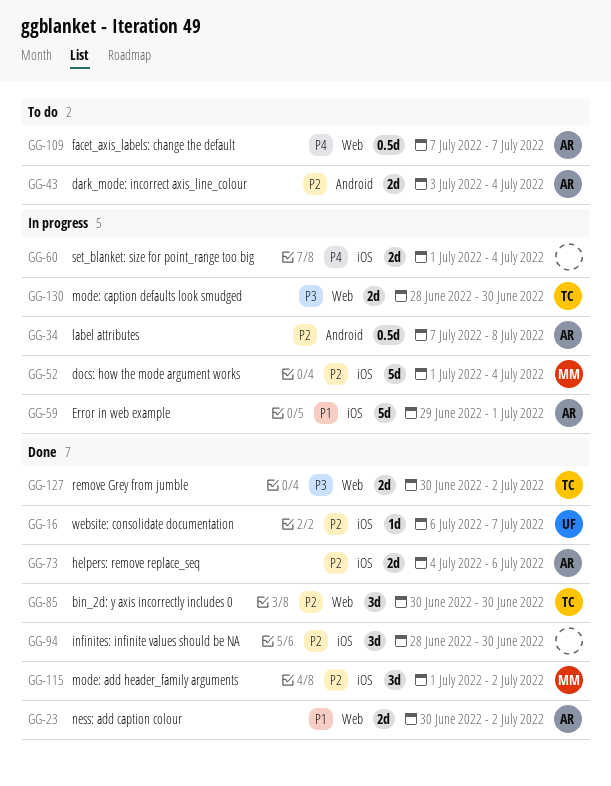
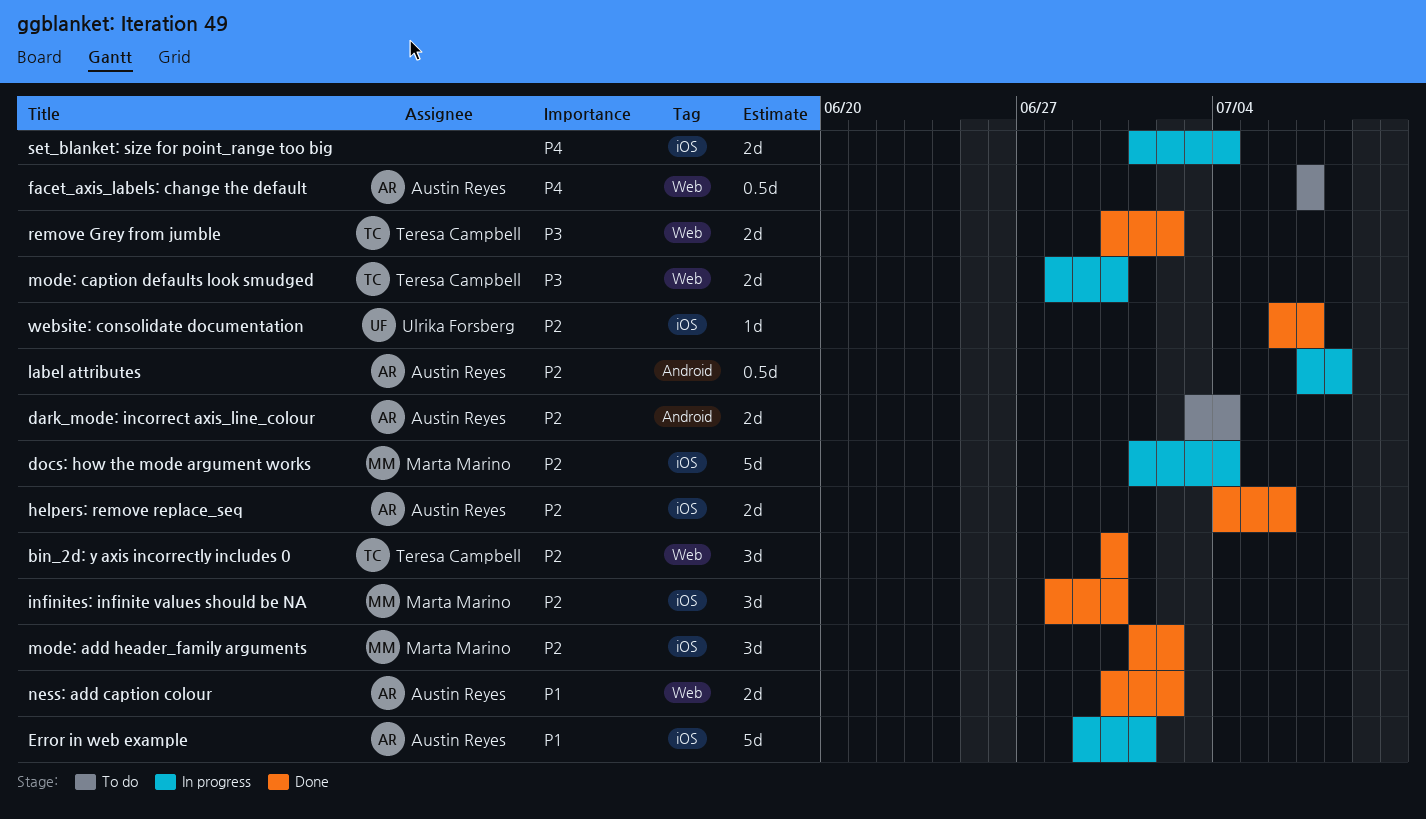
infinites: infinite values should be NA, owner: none -> Marta Marino

